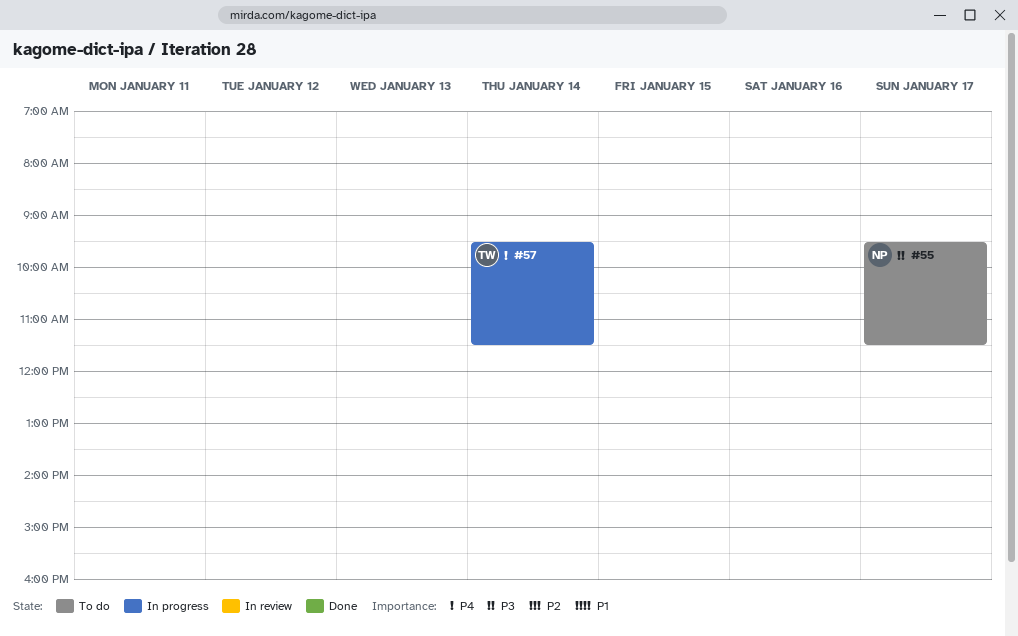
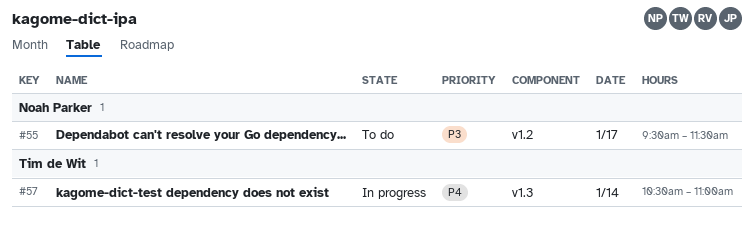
#57, begins: 09:30 -> 10:30
#57, ends: 11:30 -> 11:00

